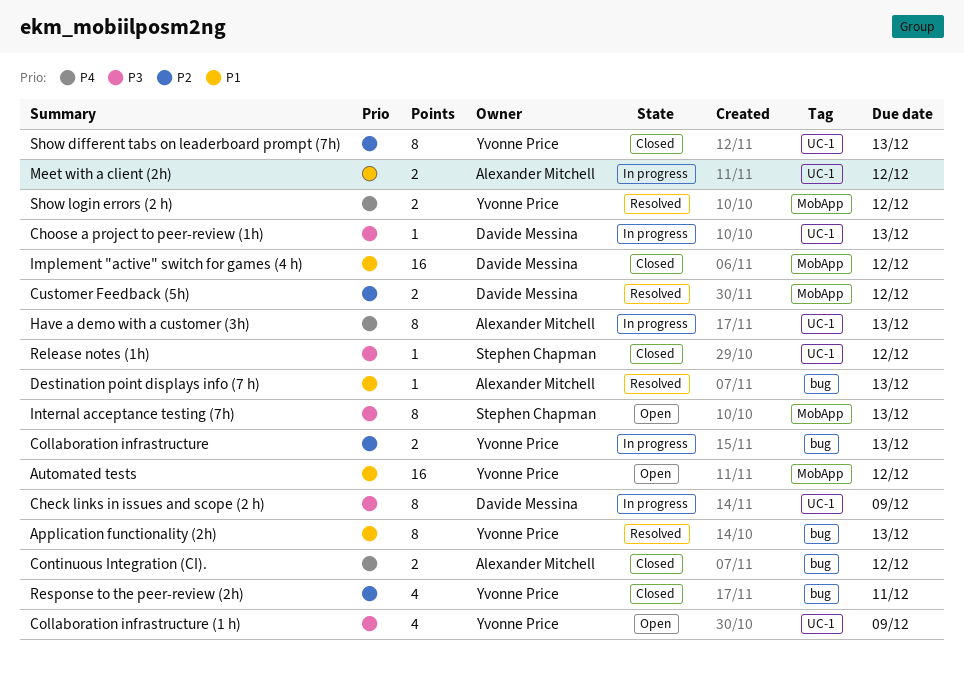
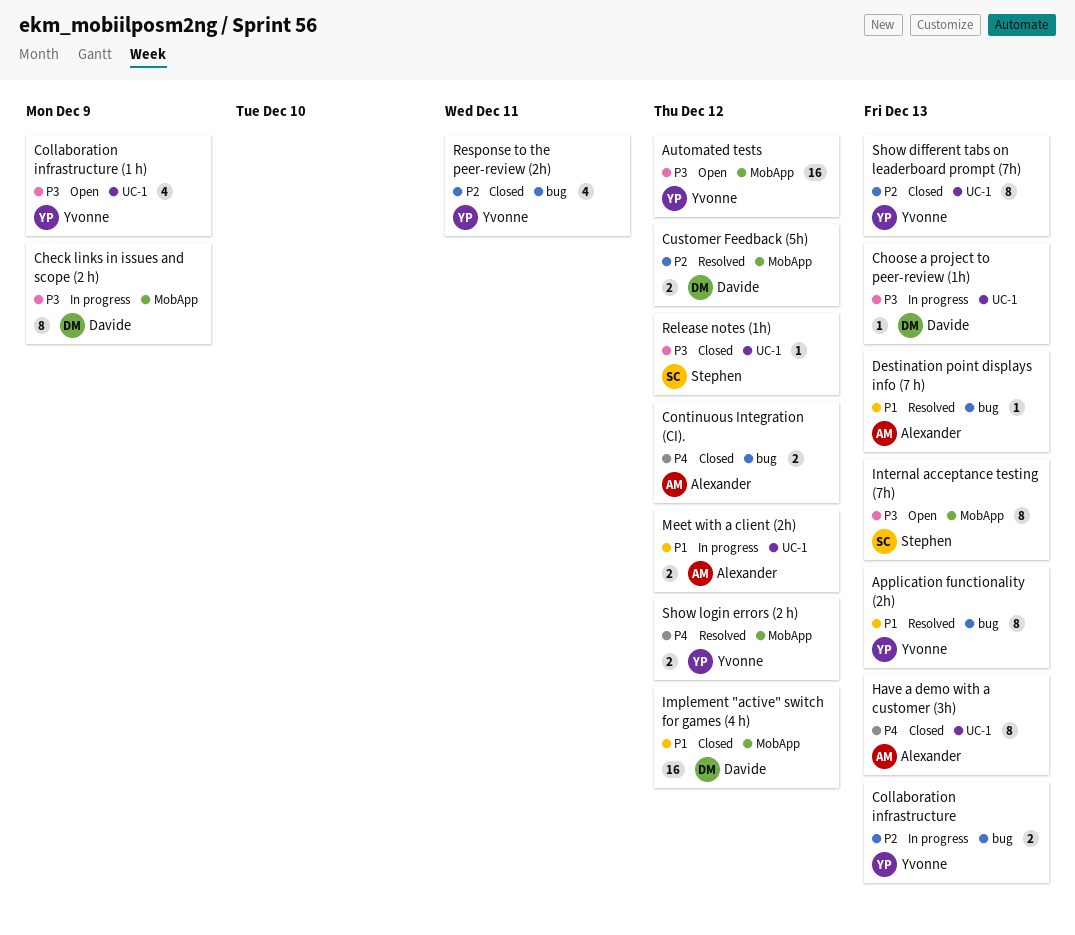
Automated tests, priority: P1 -> P3
Check links in issues and scope (2 h), label: UC-1 -> MobApp
Have a demo with a customer (3h), status: In progress -> Closed

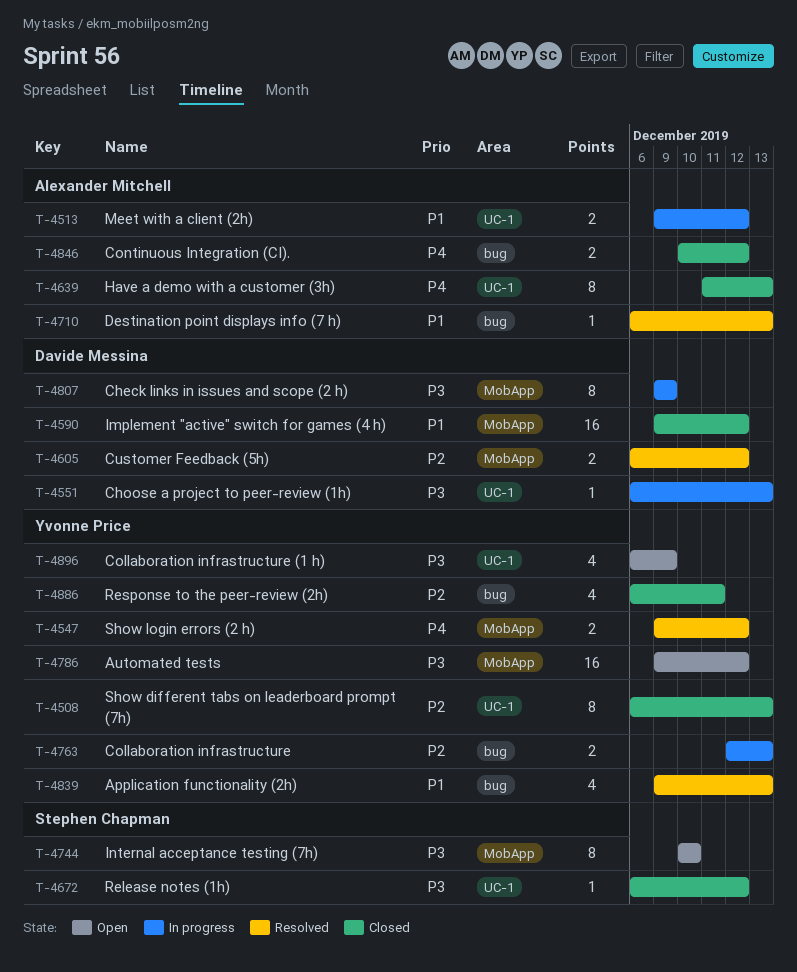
Application functionality (2h), estimate: 8 -> 4
Internal acceptance testing (7h), due: Dec 13 -> Dec 10

